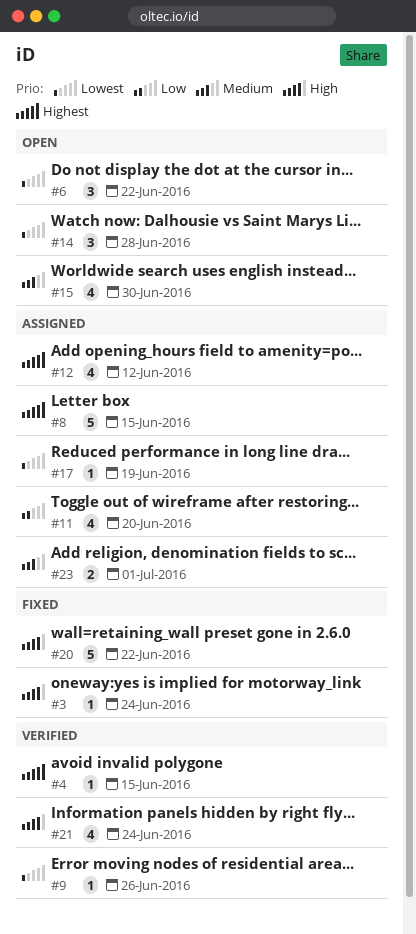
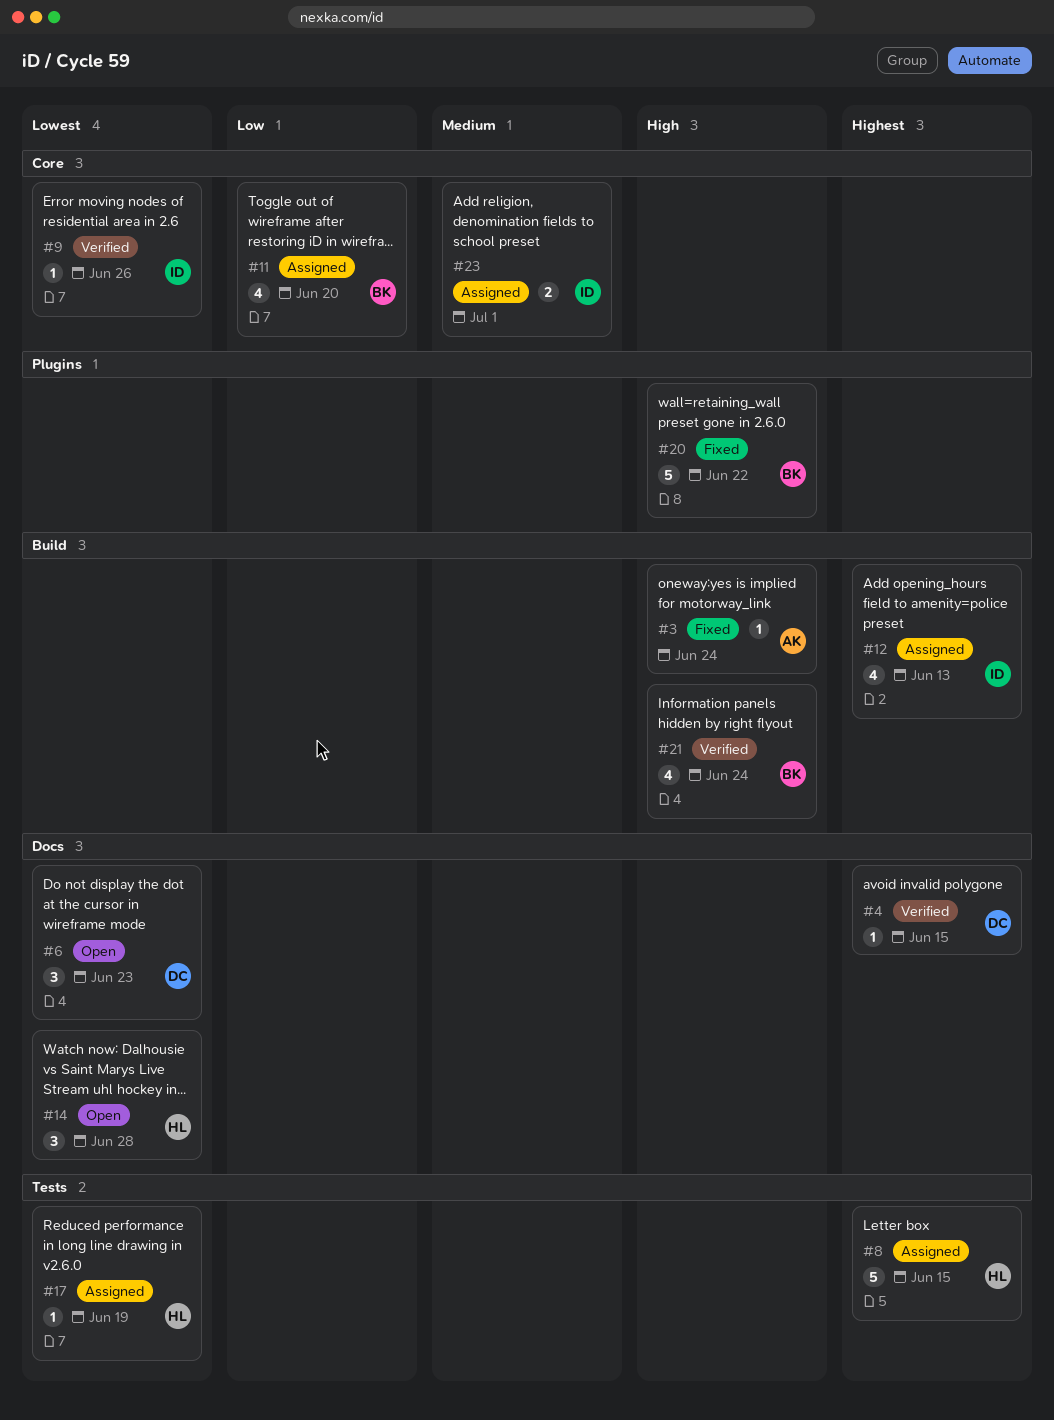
#6, due: Jun 22 -> Jun 23
#12, due: Jun 12 -> Jun 13
#15: present -> none

